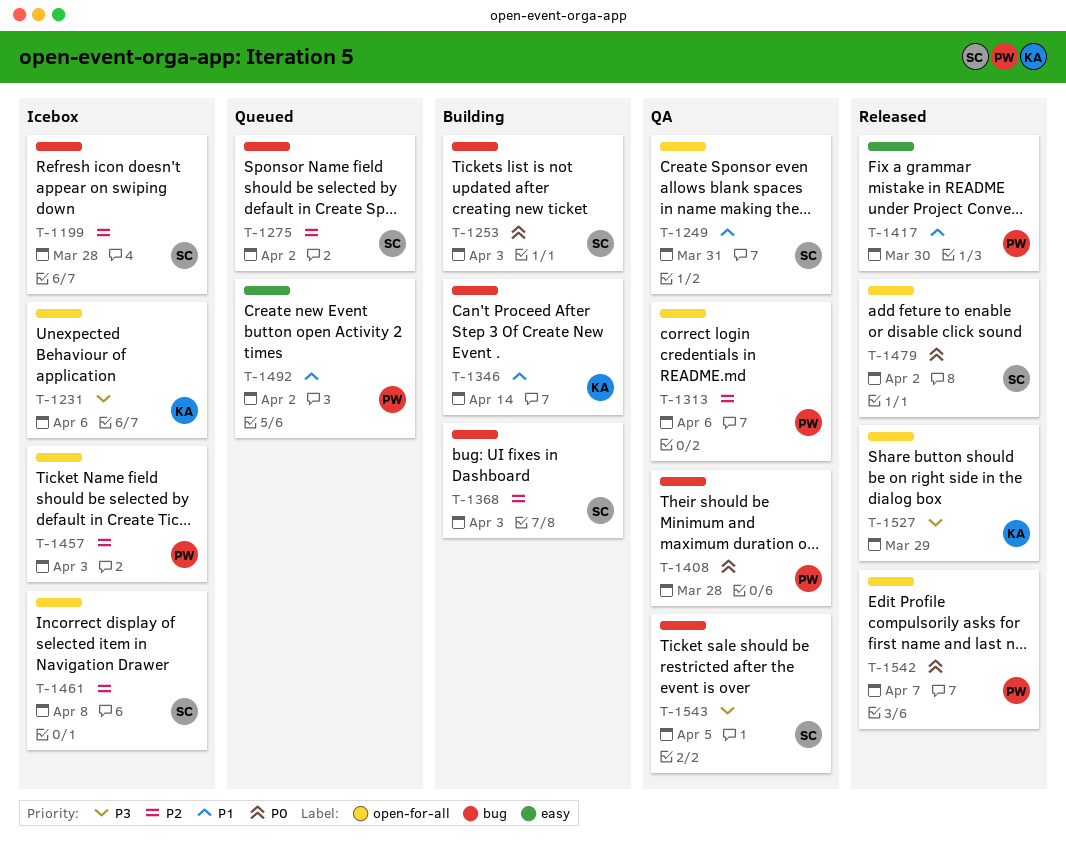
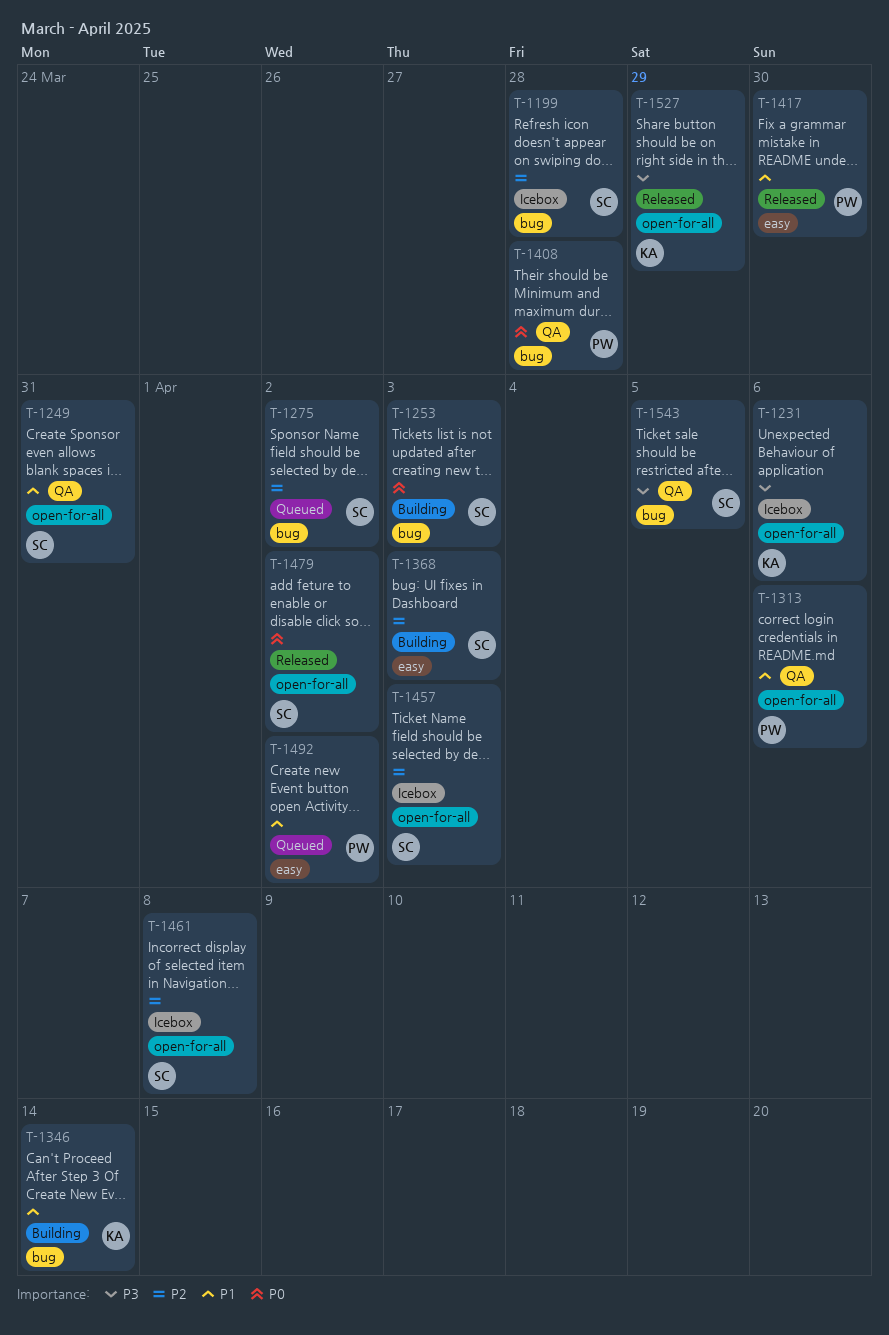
T-1313, priority: P2 -> P1
T-1368, label: bug -> easy
T-1457, owner: PW -> SC
T-1542: present -> none

